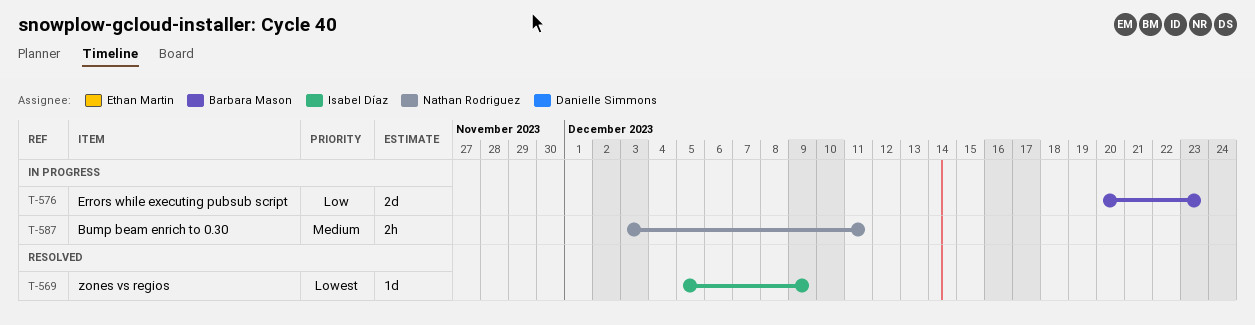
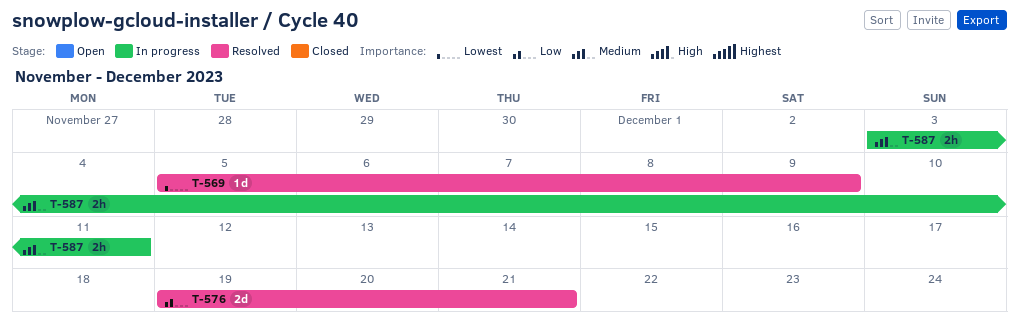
T-576, status: In progress -> Resolved
T-576, start: Dec 20 -> Dec 19
T-576, due: Dec 23 -> Dec 21

